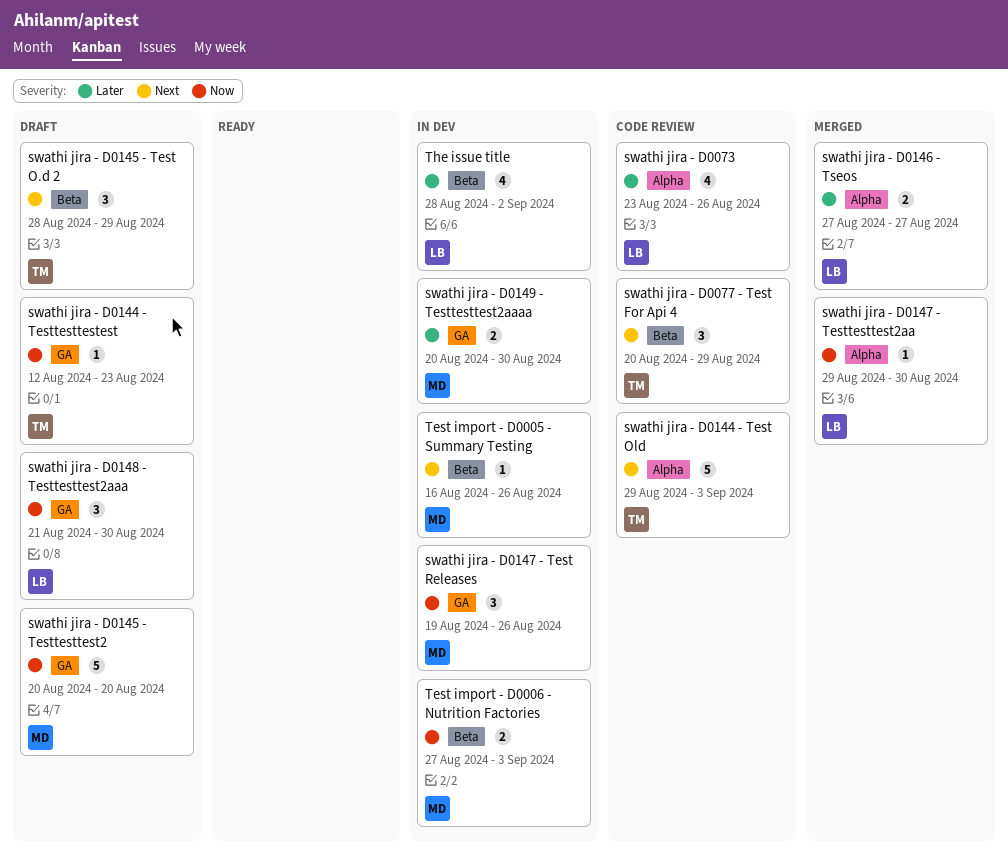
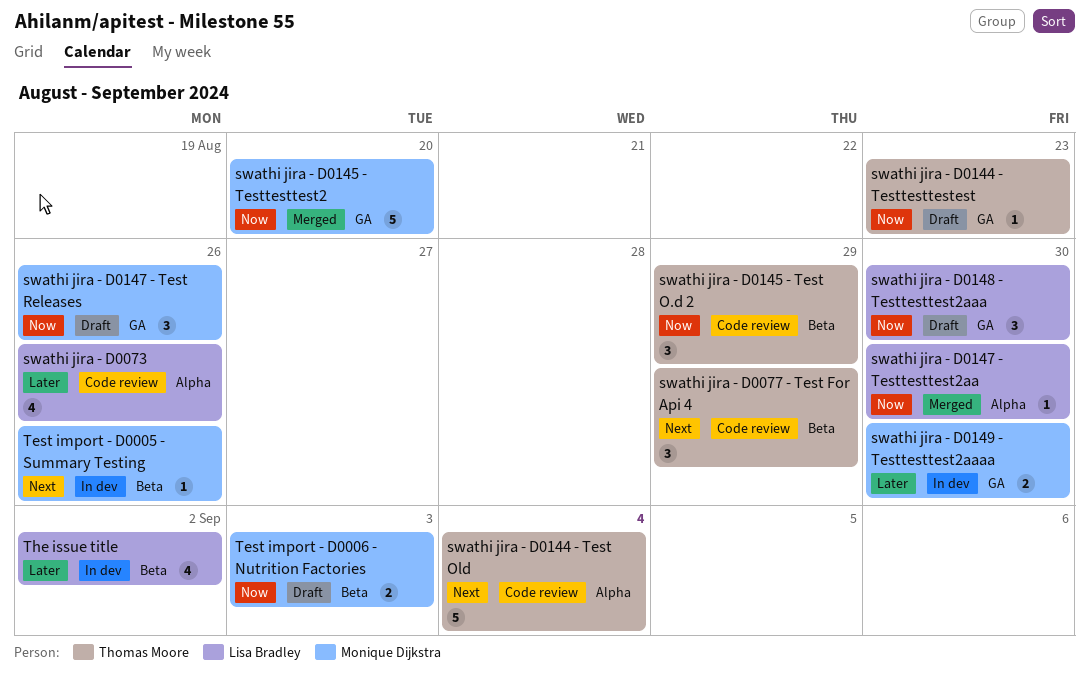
swathi jira - D0144 - Test Old, due: Sep 3 -> Sep 4
swathi jira - D0145 - Test O.d 2, status: Draft -> Code review
swathi jira - D0145 - Test O.d 2, priority: Next -> Now
swathi jira - D0145 - Testtesttest2, status: Draft -> Merged
swathi jira - D0146 - Tseos: present -> none
swathi jira - D0147 - Test Releases, status: In dev -> Draft
Test import - D0006 - Nutrition Factories, status: In dev -> Draft

